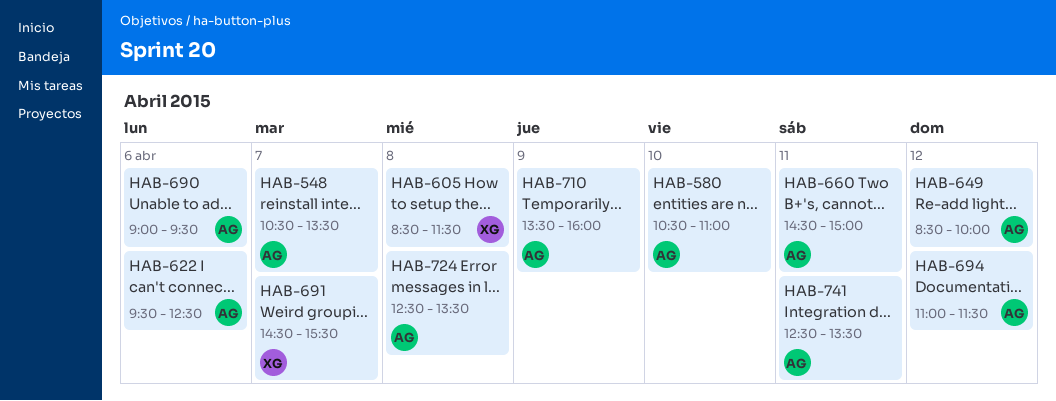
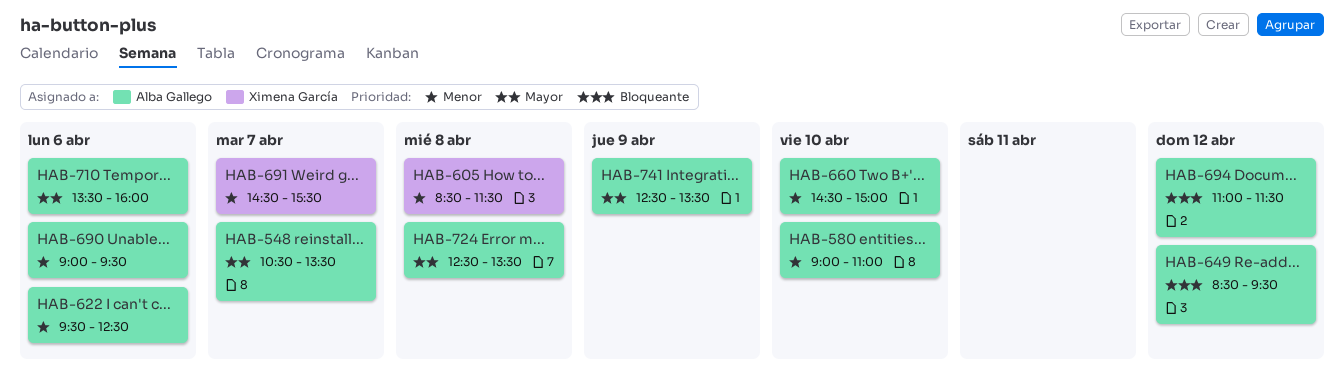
HAB-580, begins: 10:30 -> 09:00
HAB-649, ends: 10:00 -> 09:30
HAB-660, day: Apr 11 -> Apr 10
HAB-710, day: Apr 9 -> Apr 6
HAB-741, day: Apr 11 -> Apr 9

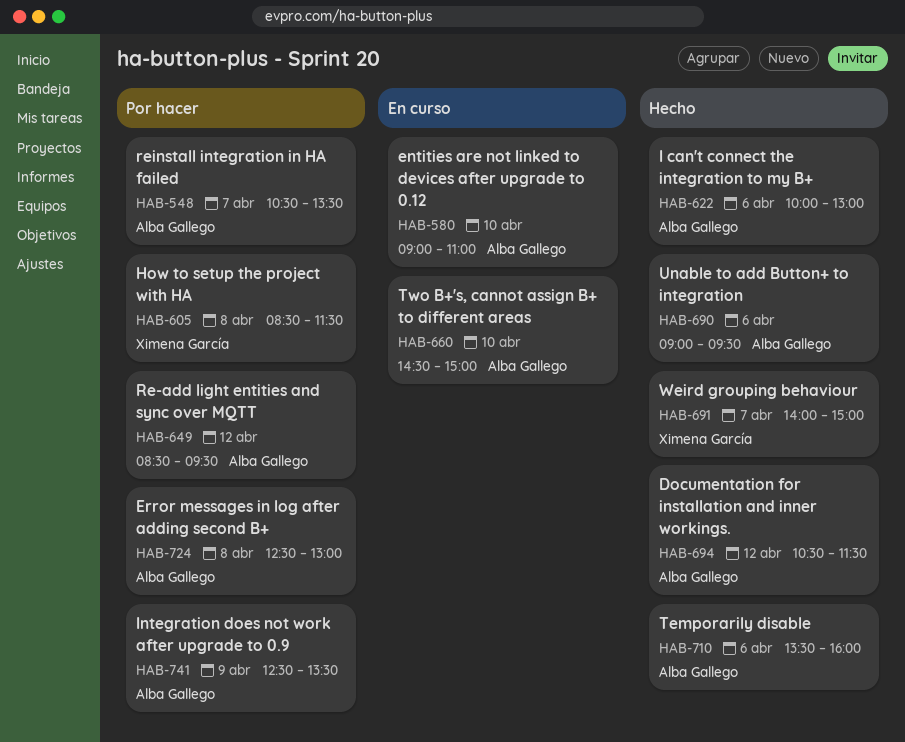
HAB-622, begins: 09:30 -> 10:00
HAB-622, ends: 12:30 -> 13:00
HAB-691, begins: 14:30 -> 14:00
HAB-691, ends: 15:30 -> 15:00
HAB-694, begins: 11:00 -> 10:30
HAB-724, ends: 13:30 -> 13:00

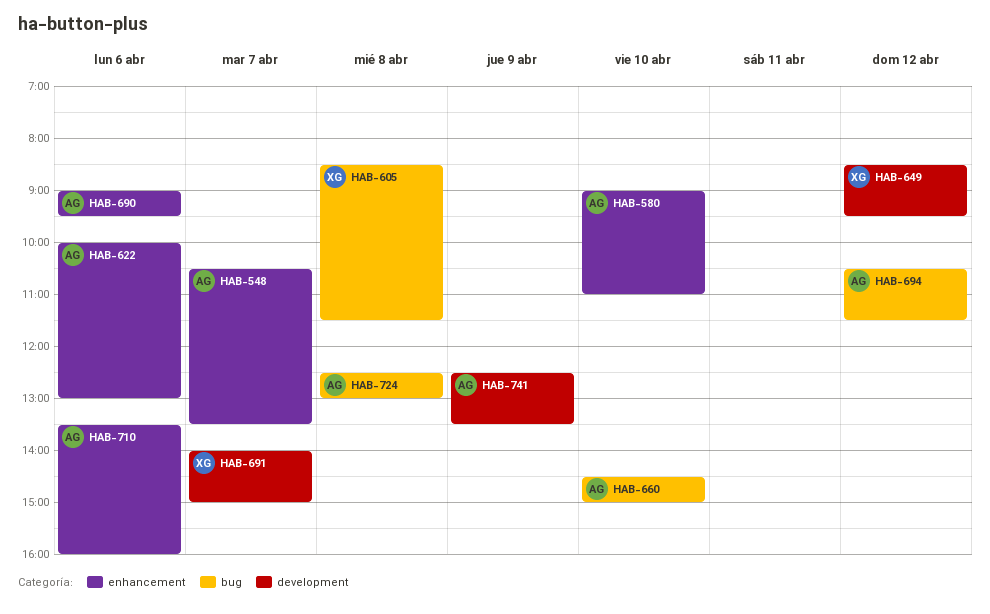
HAB-649, owner: Alba Gallego -> Ximena García

